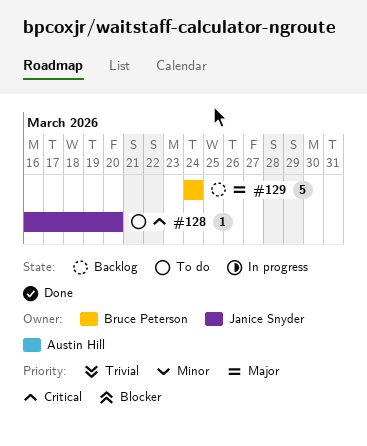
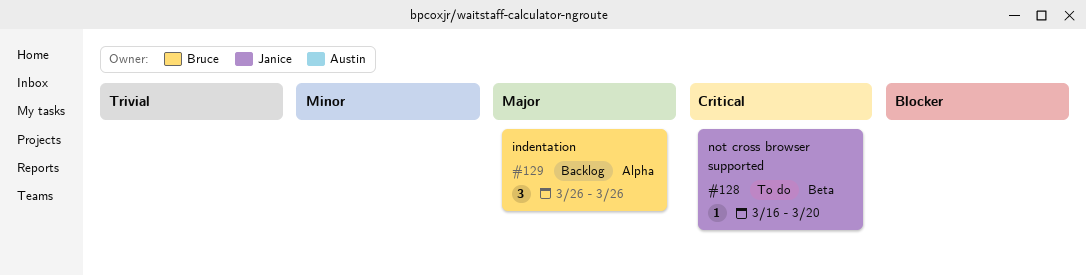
#129, estimate: 5 -> 3
#129, start: Mar 24 -> Mar 26
#129, due: Mar 24 -> Mar 26

